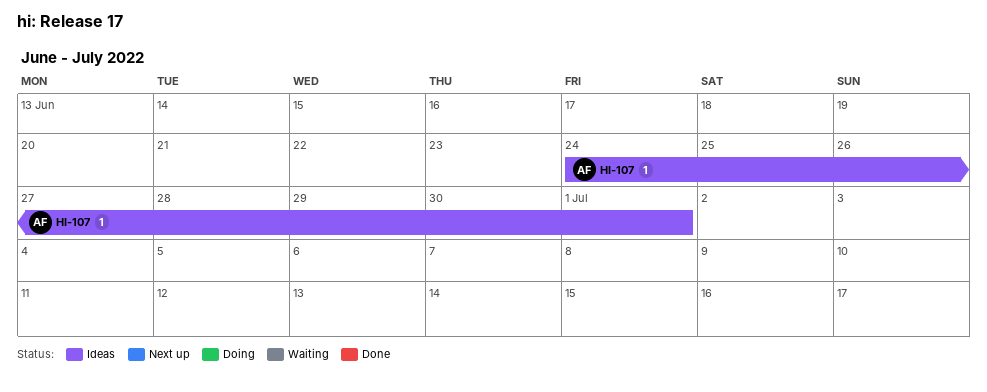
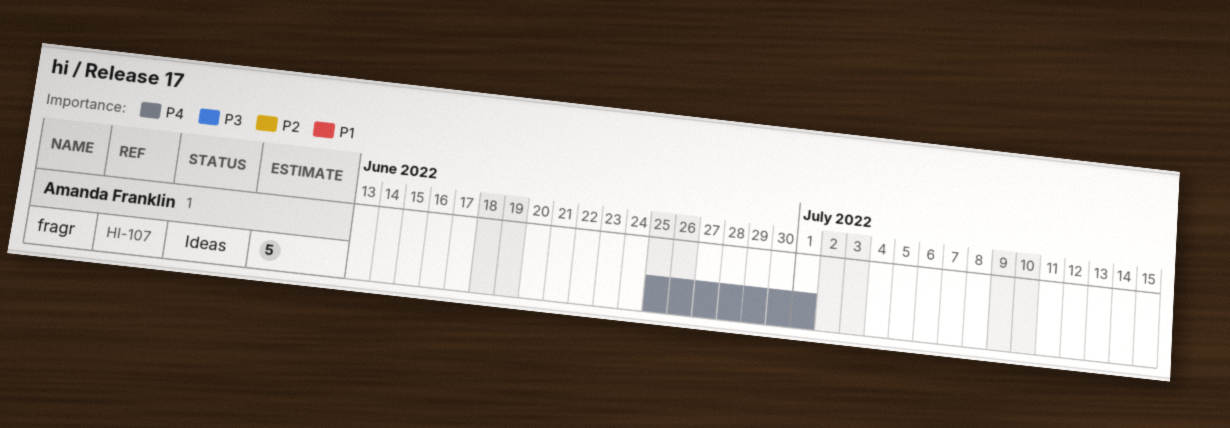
HI-107, estimate: 1 -> 5
HI-107, start: Jun 24 -> Jun 25

